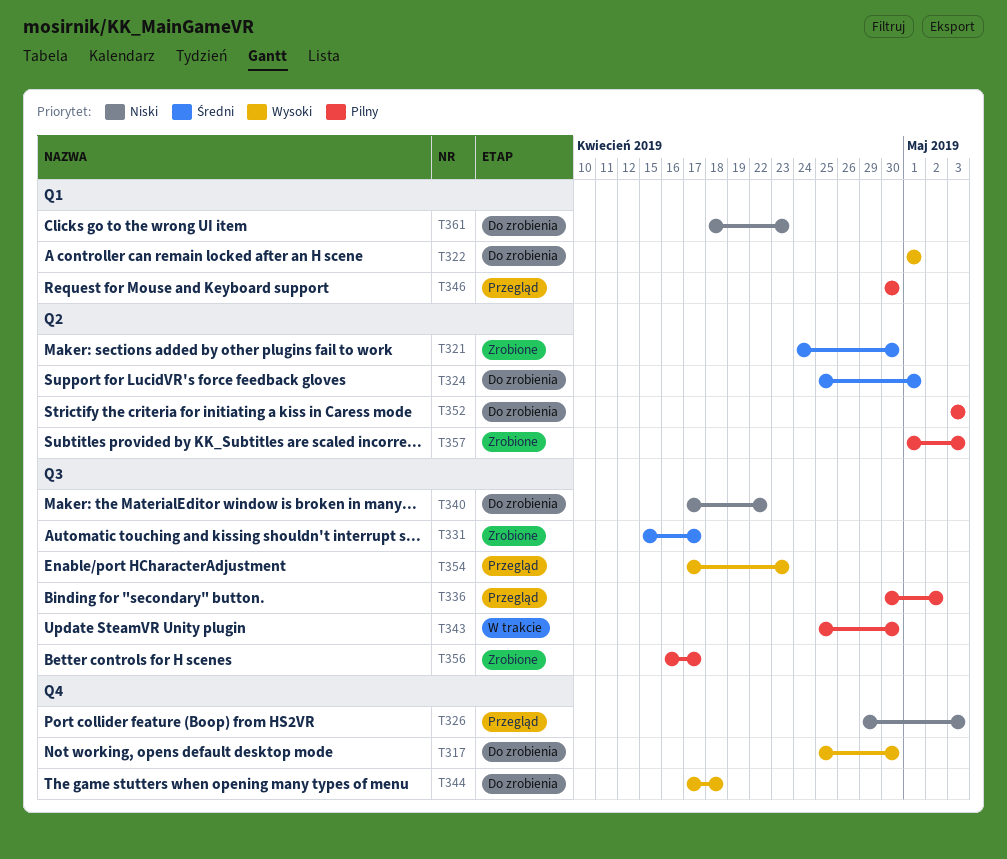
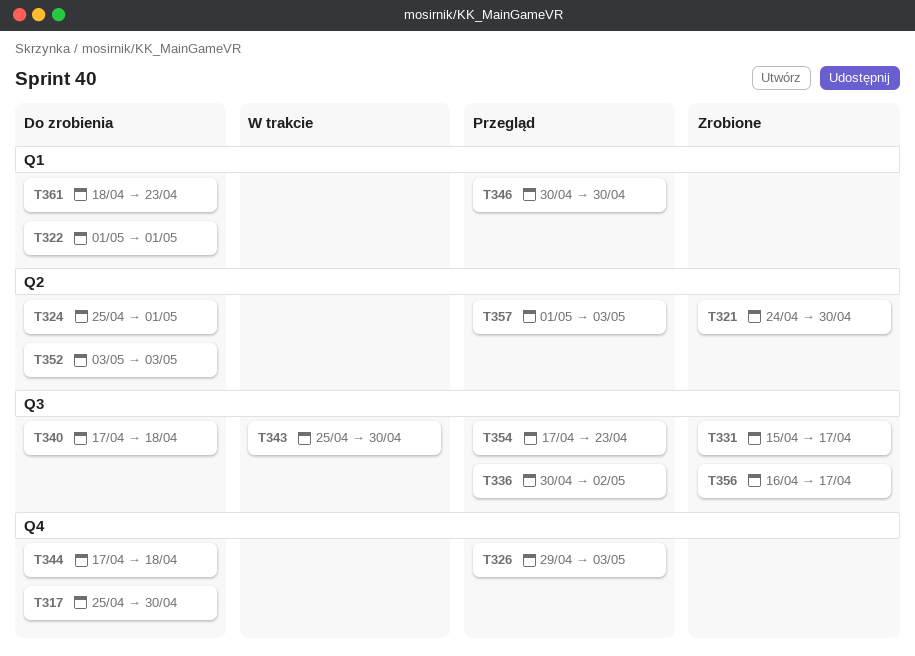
T340, due: Apr 22 -> Apr 18
T357, status: Zrobione -> Przegląd

